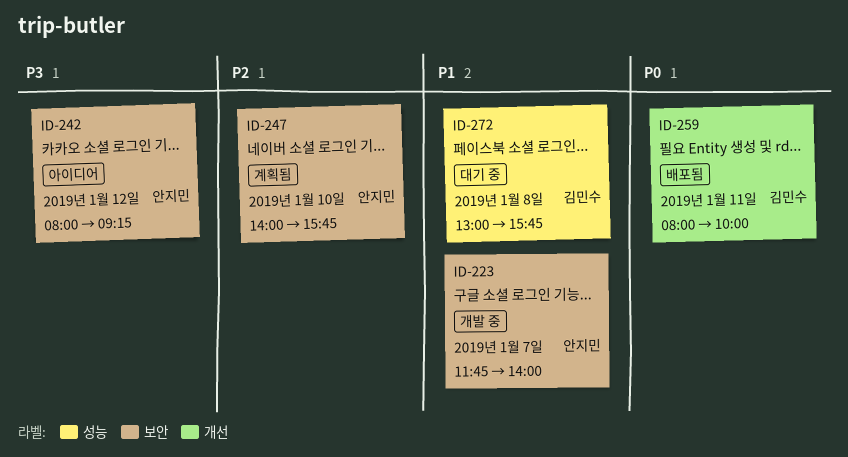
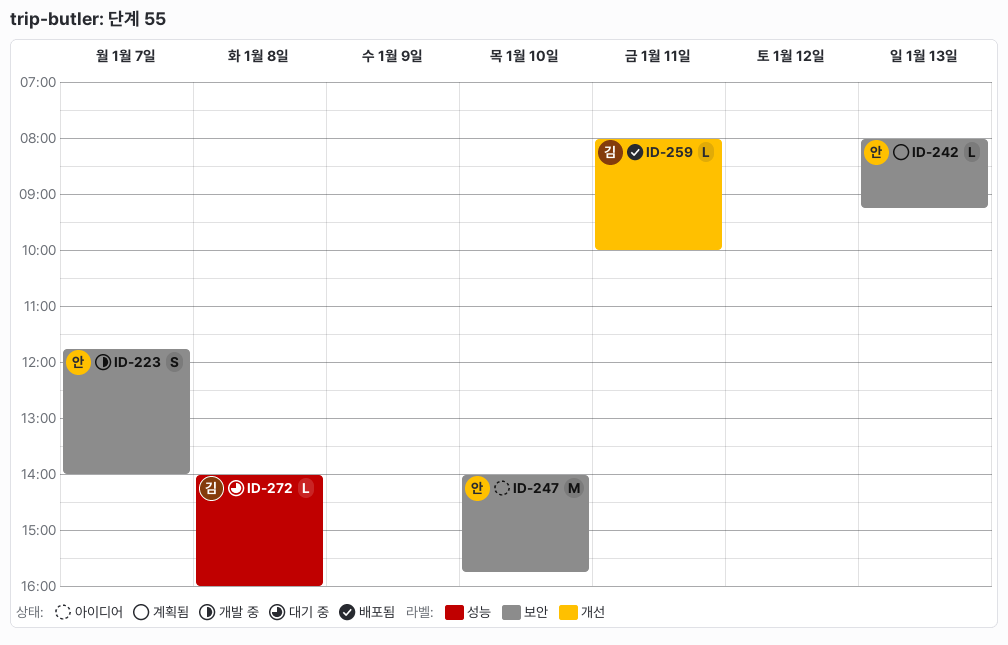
ID-242, status: 아이디어 -> 계획됨
ID-242, day: Jan 12 -> Jan 13
ID-247, status: 계획됨 -> 아이디어
ID-272, begins: 13:00 -> 14:00
ID-272, ends: 15:45 -> 16:00

